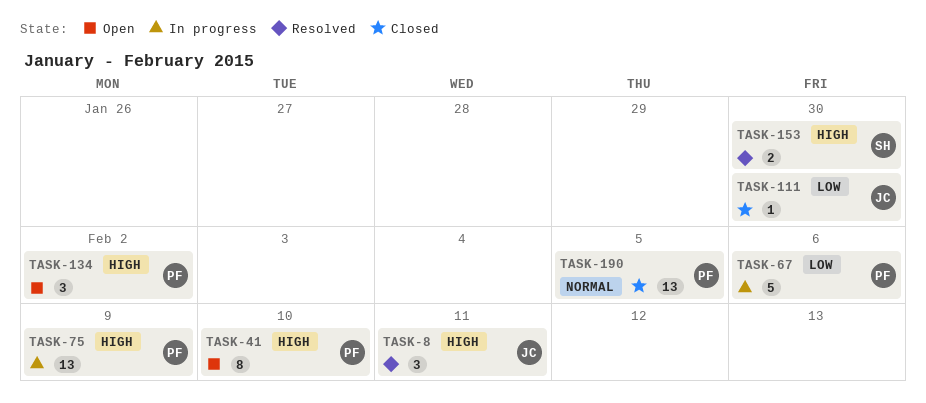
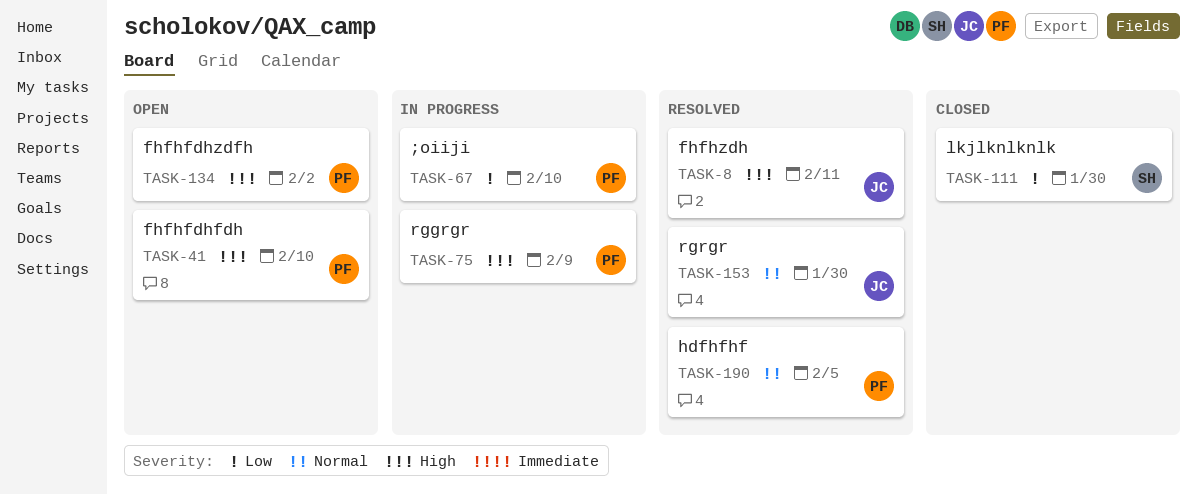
TASK-67, due: Feb 6 -> Feb 10
TASK-111, owner: JC -> SH
TASK-153, owner: SH -> JC
TASK-153, priority: High -> Normal
TASK-190, status: Closed -> Resolved

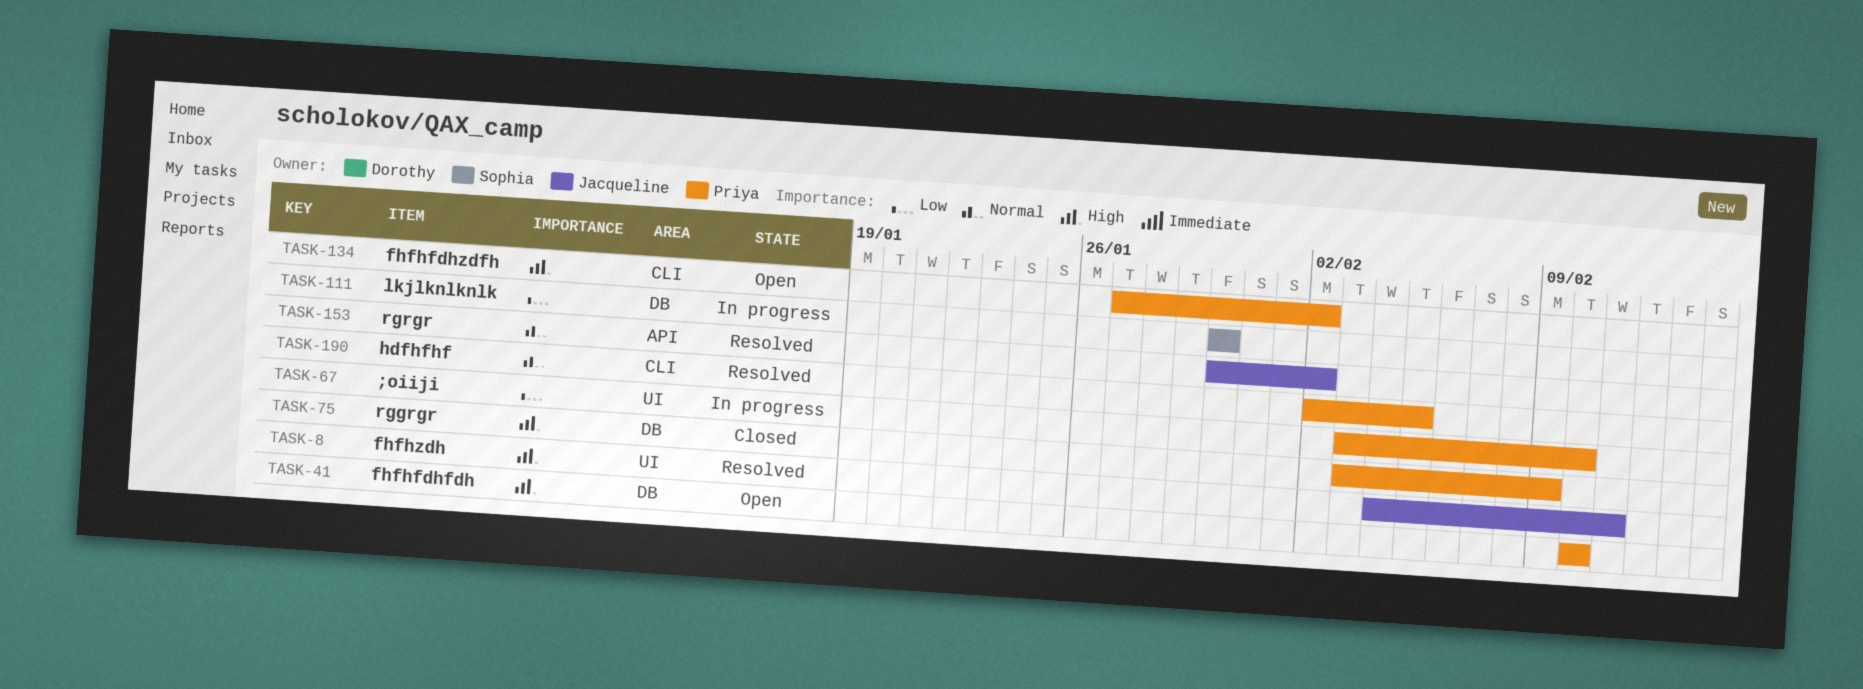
TASK-75, status: In progress -> Closed
TASK-111, status: Closed -> In progress
TASK-153, due: Jan 30 -> Feb 2

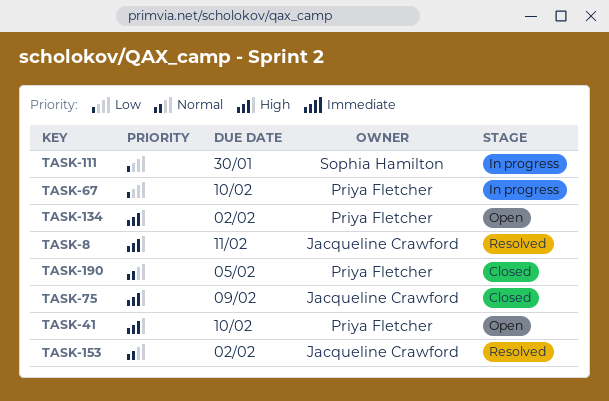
TASK-75, owner: Priya Fletcher -> Jacqueline Crawford
TASK-190, status: Resolved -> Closed

